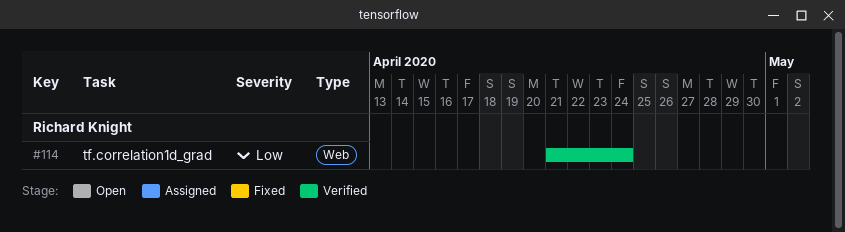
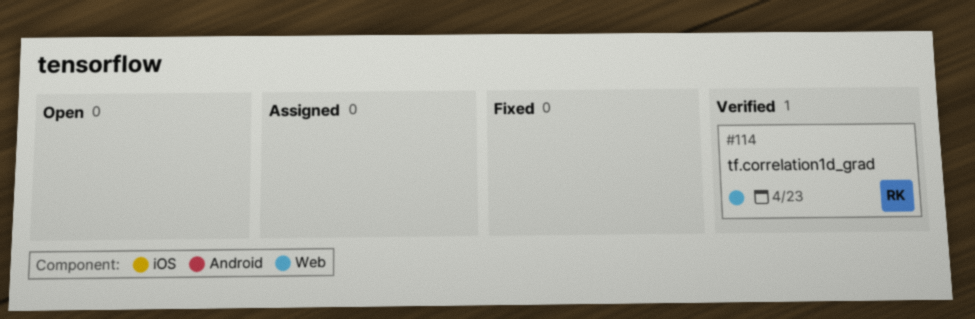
#114, due: Apr 24 -> Apr 23

